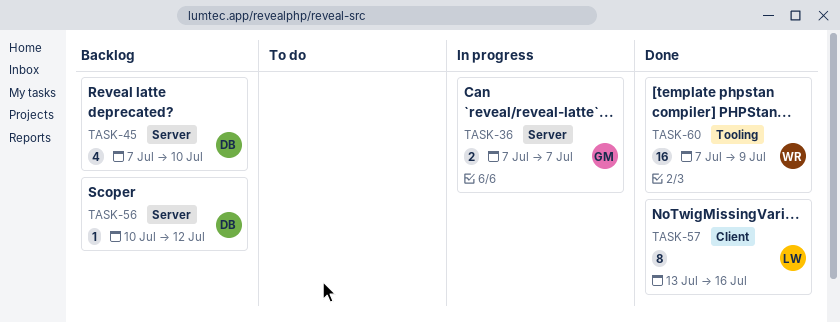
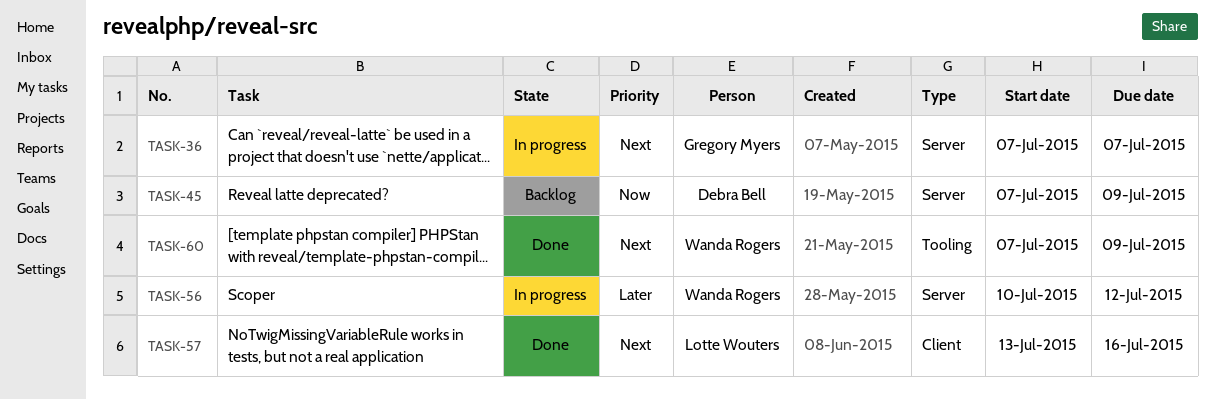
TASK-45, due: Jul 10 -> Jul 9
TASK-56, status: Backlog -> In progress
TASK-56, owner: Debra Bell -> Wanda Rogers

